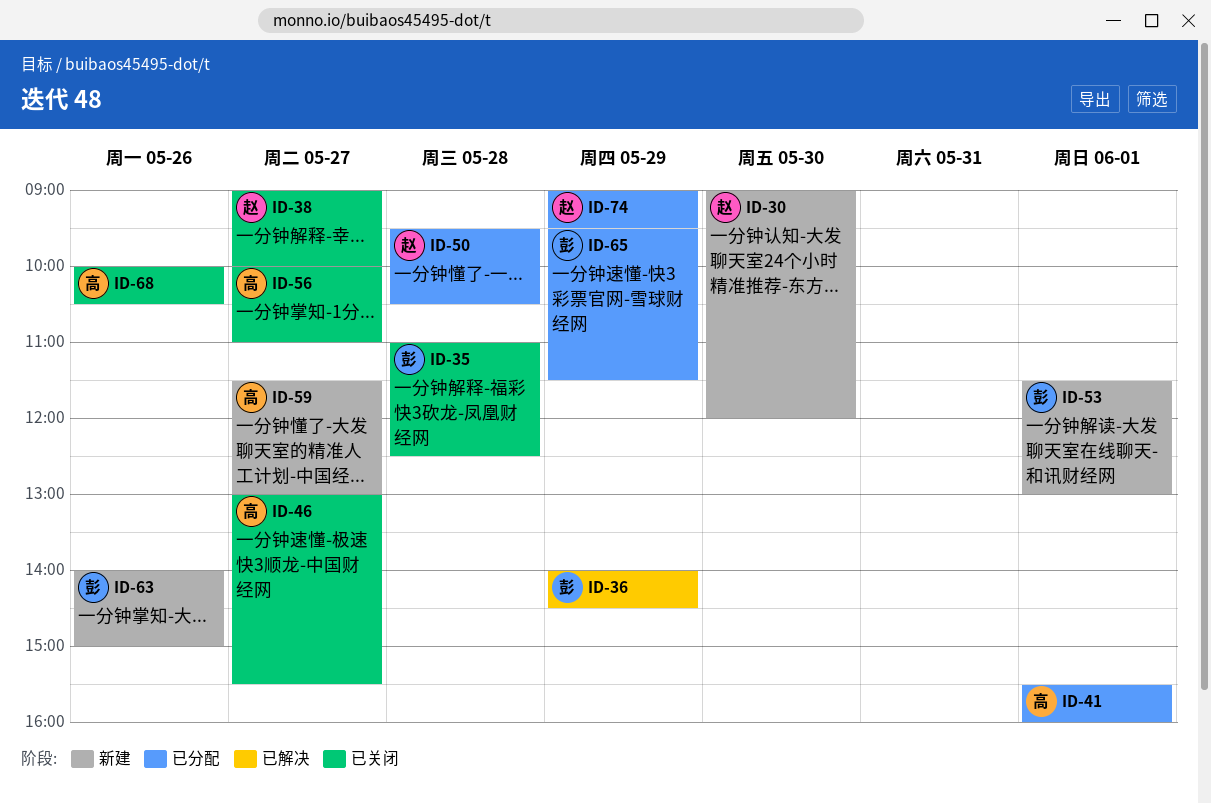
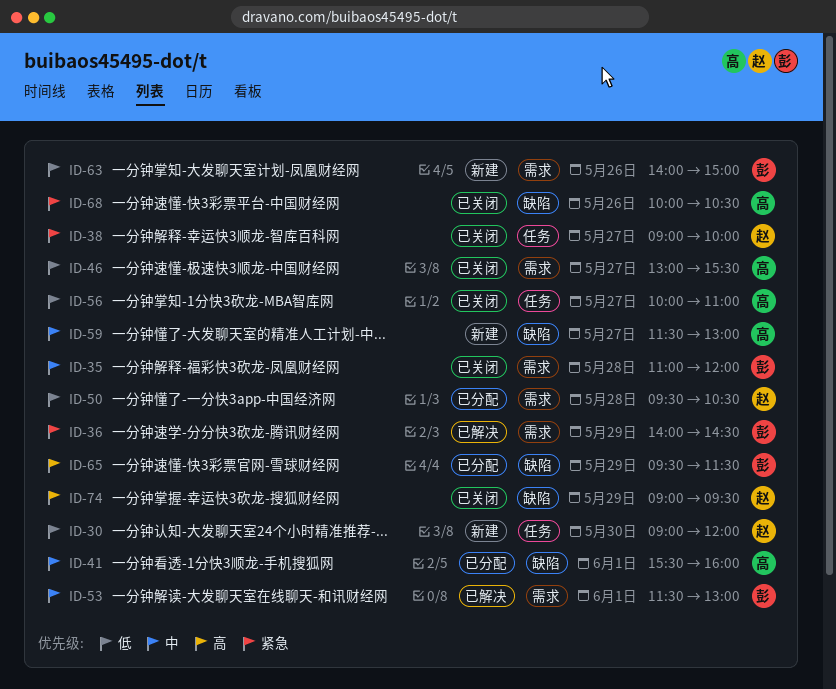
ID-35, ends: 12:30 -> 12:00
ID-53, status: 新建 -> 已解决
ID-74, status: 已分配 -> 已关闭

